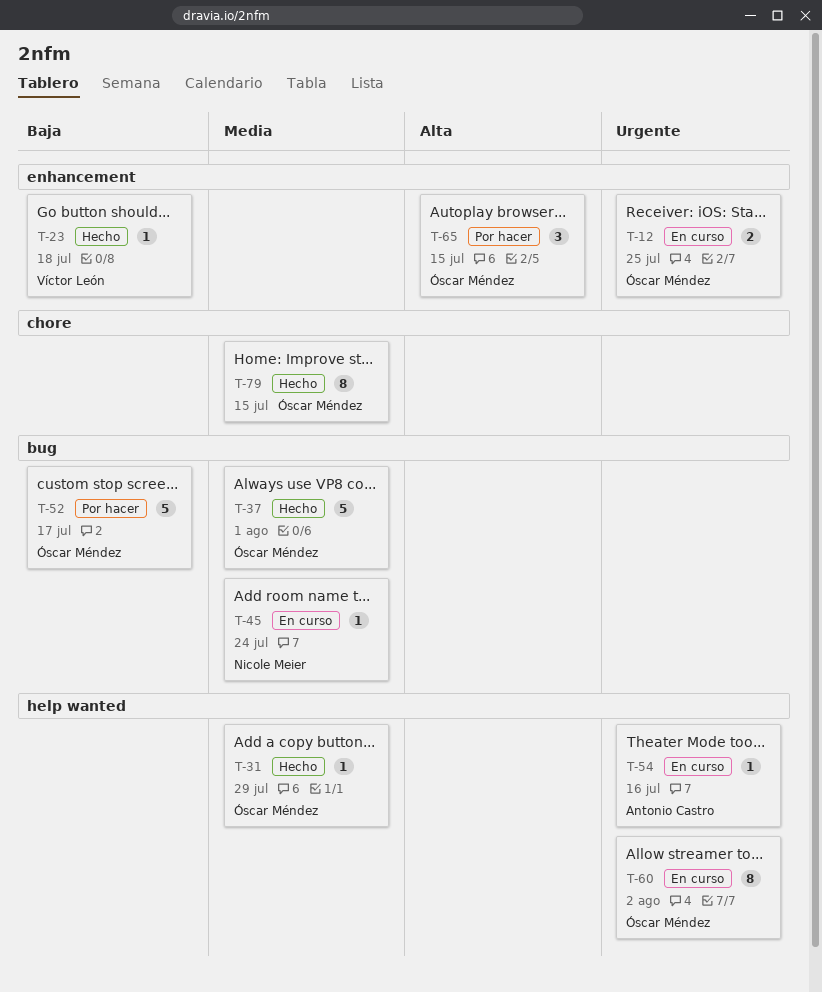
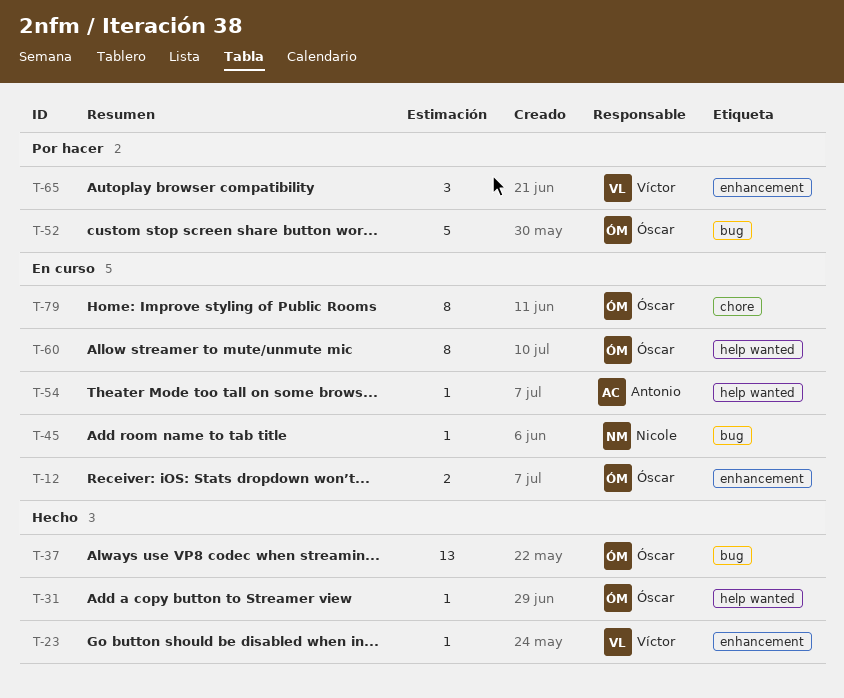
T-37, estimate: 5 -> 13
T-65, owner: Óscar Méndez -> Víctor León
T-79, status: Hecho -> En curso

